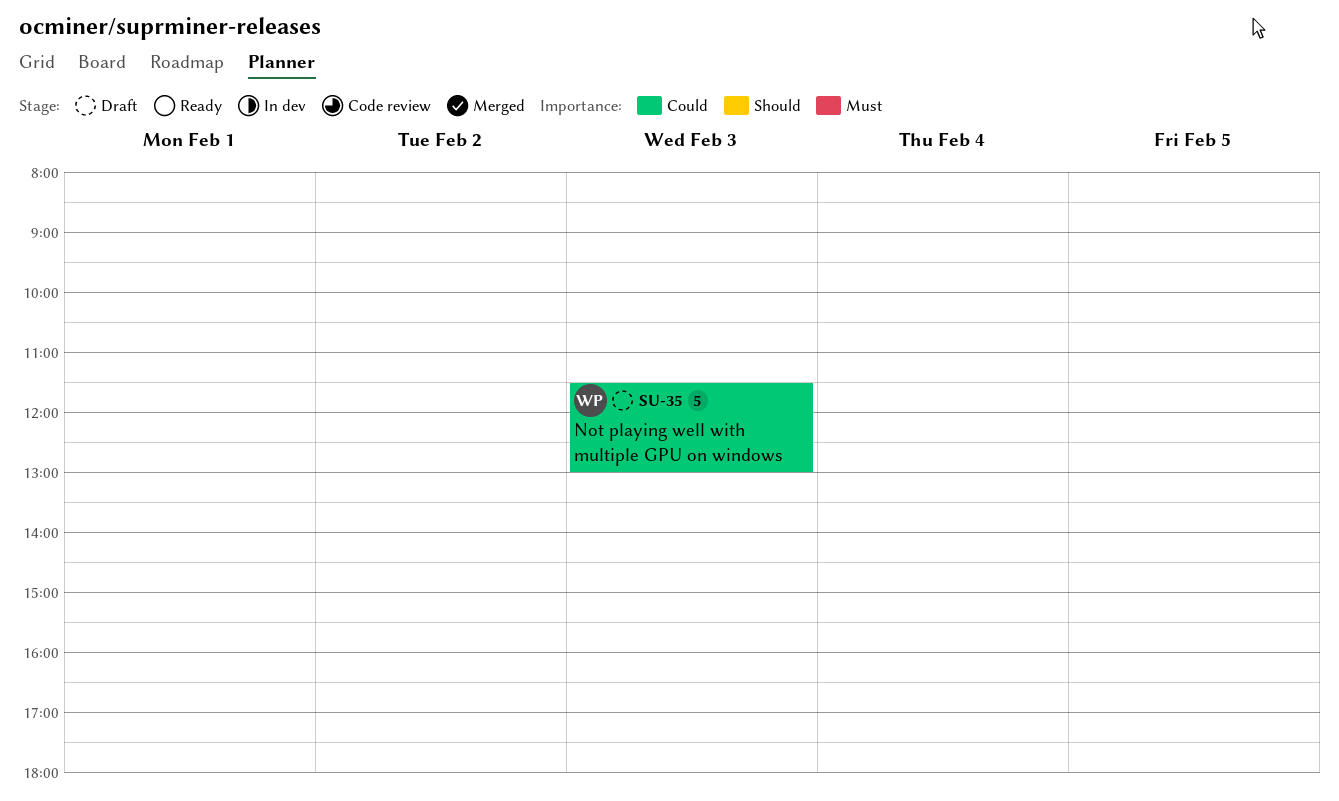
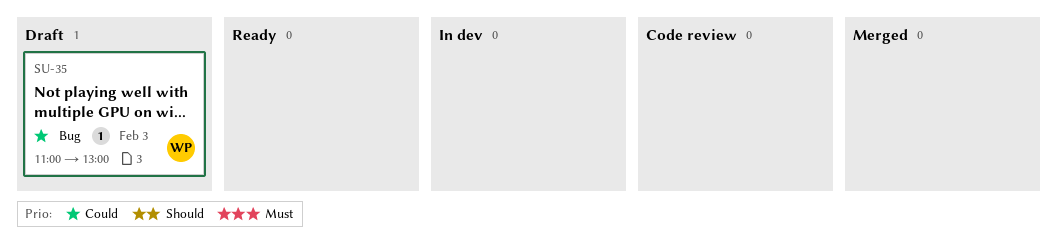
SU-35, estimate: 5 -> 1
SU-35, begins: 11:30 -> 11:00

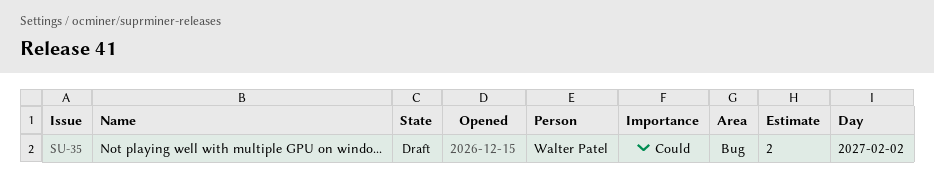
SU-35, estimate: 1 -> 2
SU-35, day: Feb 3 -> Feb 2

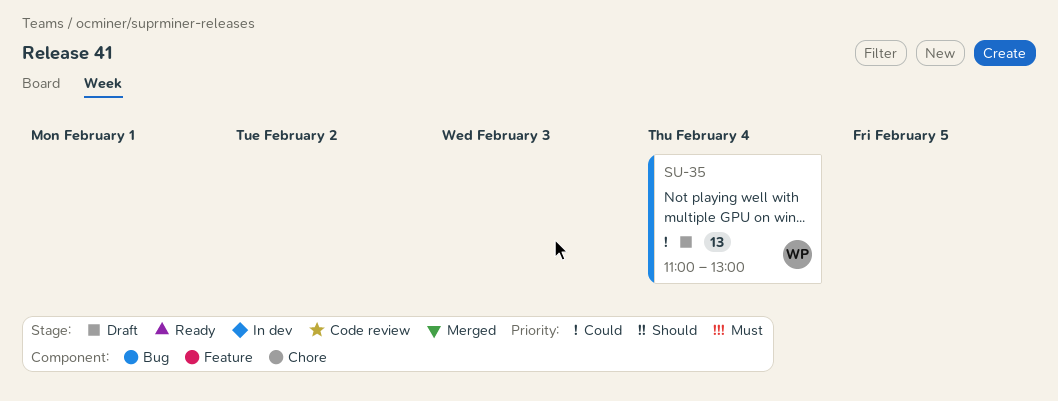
SU-35, estimate: 2 -> 13
SU-35, day: Feb 2 -> Feb 4

